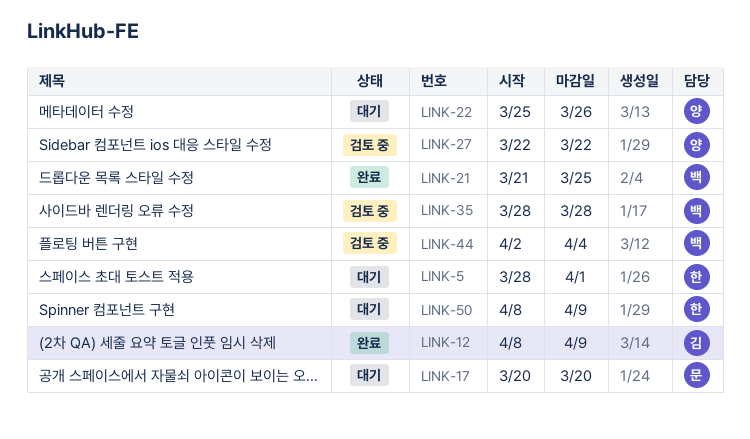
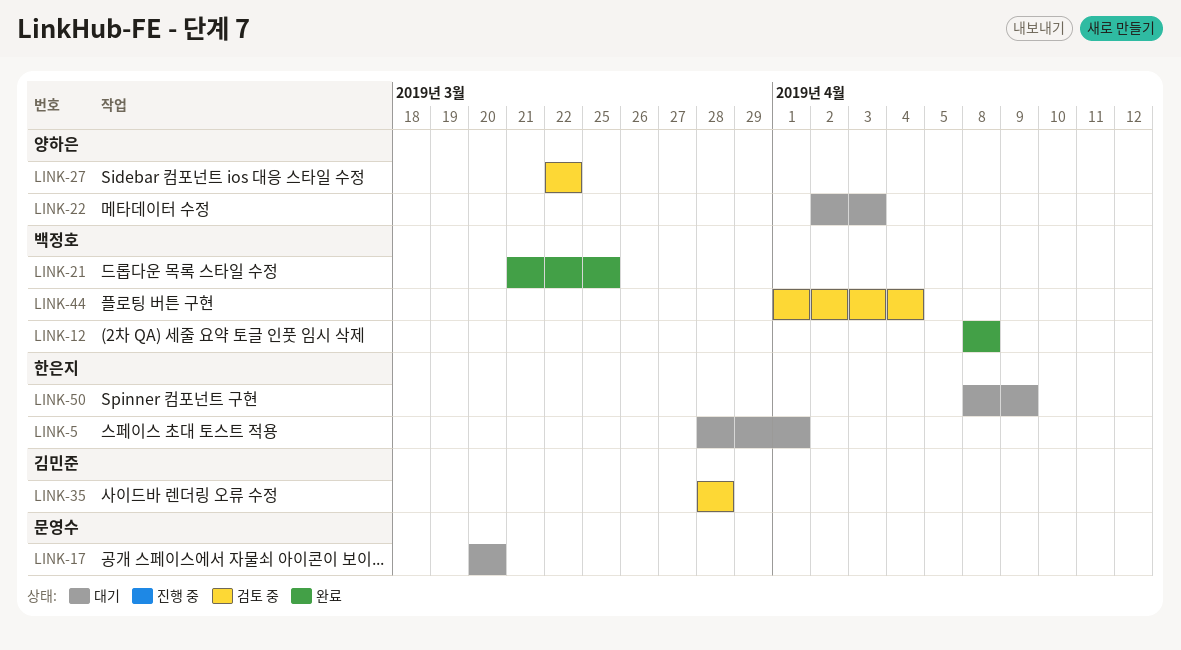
LINK-12, owner: 김민준 -> 백정호
LINK-12, due: Apr 9 -> Apr 8
LINK-22, start: Mar 25 -> Apr 2
LINK-22, due: Mar 26 -> Apr 3
LINK-35, owner: 백정호 -> 김민준
LINK-44, start: Apr 2 -> Apr 1

